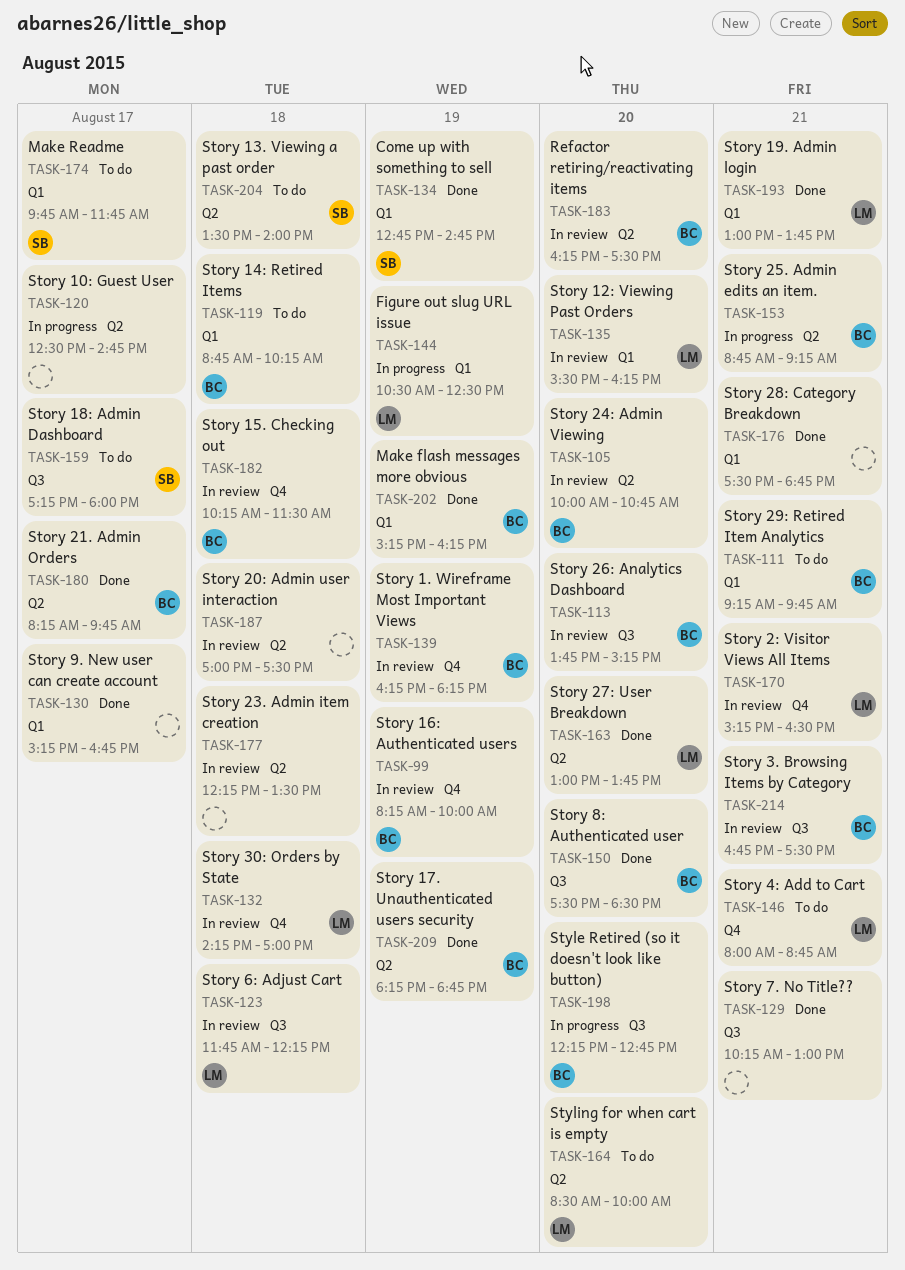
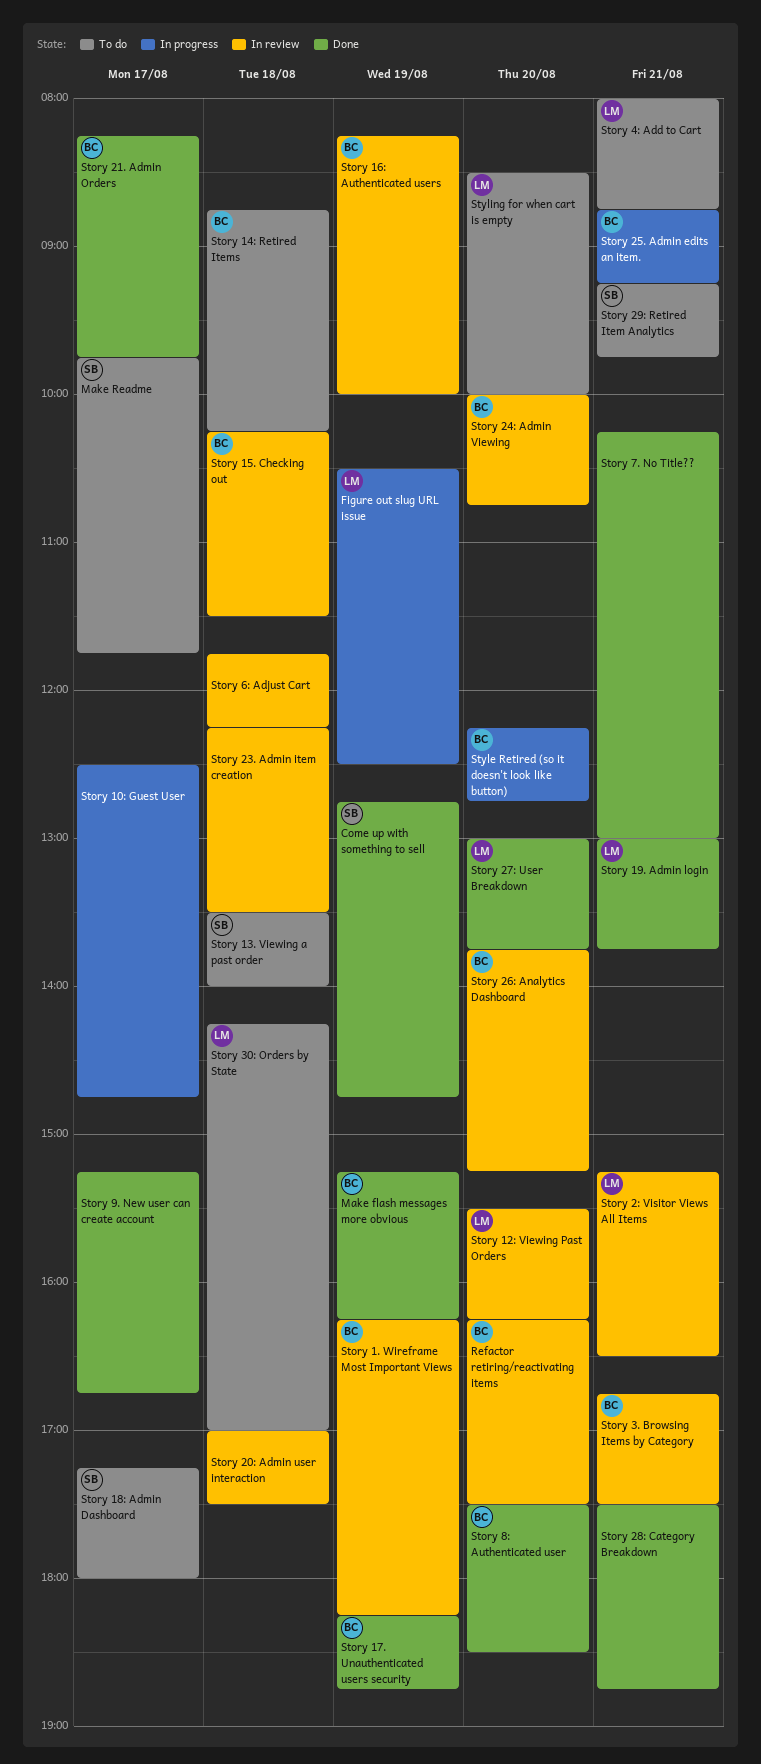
Story 29: Retired Item Analytics, owner: BC -> SB
Story 30: Orders by State, status: In review -> To do
Story 6: Adjust Cart, owner: LM -> none

